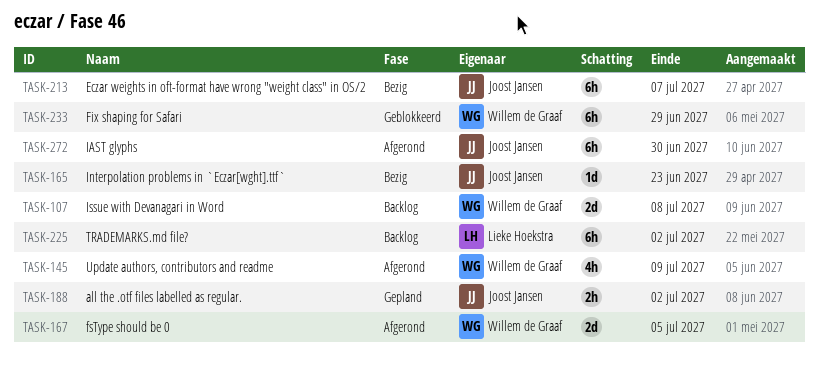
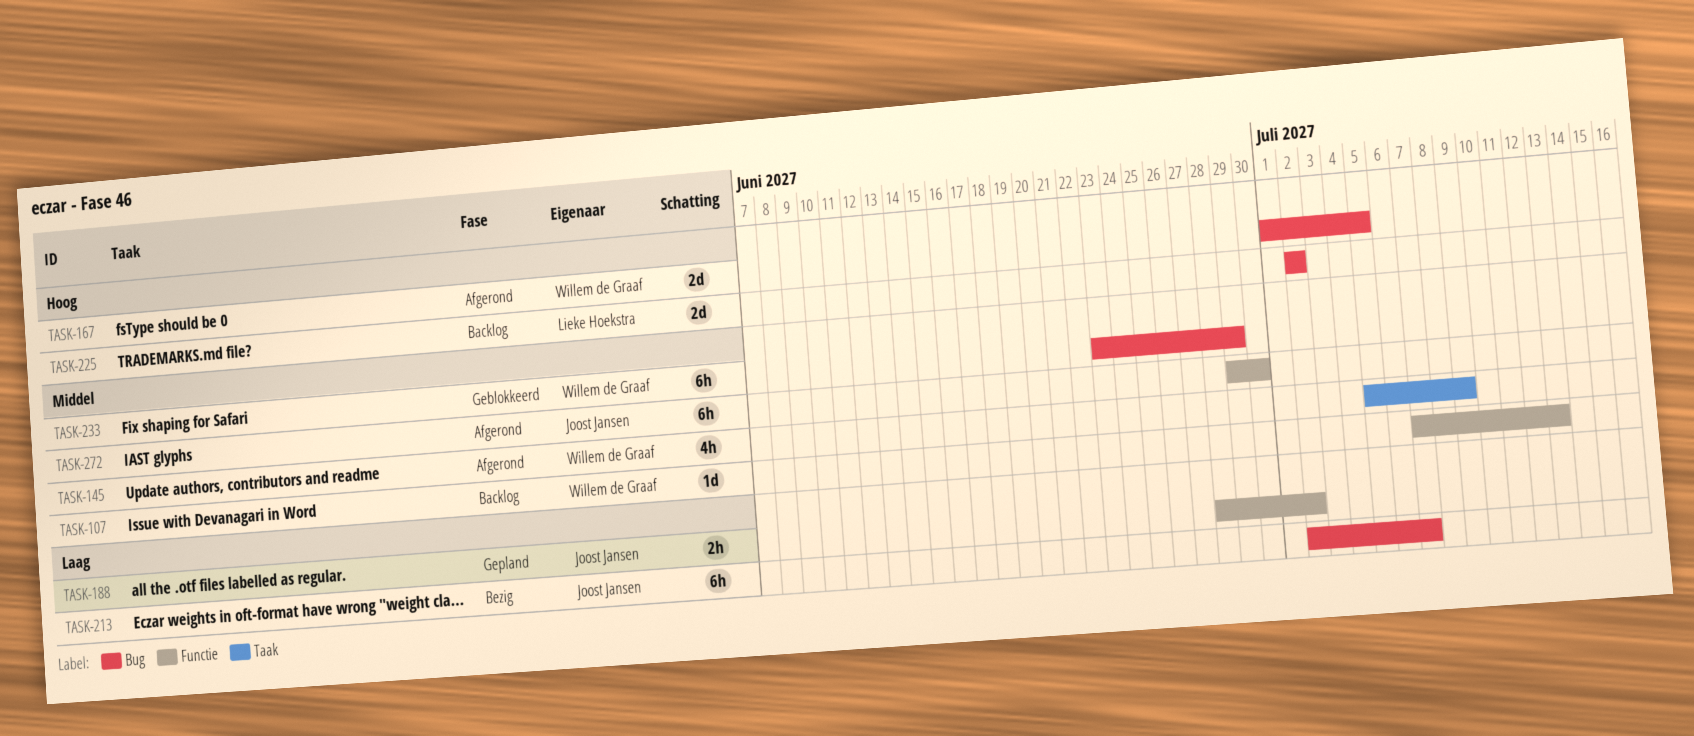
TASK-107, estimate: 2d -> 1d
TASK-107, due: Jul 8 -> Jul 13
TASK-165: present -> none
TASK-225, estimate: 6h -> 2d

